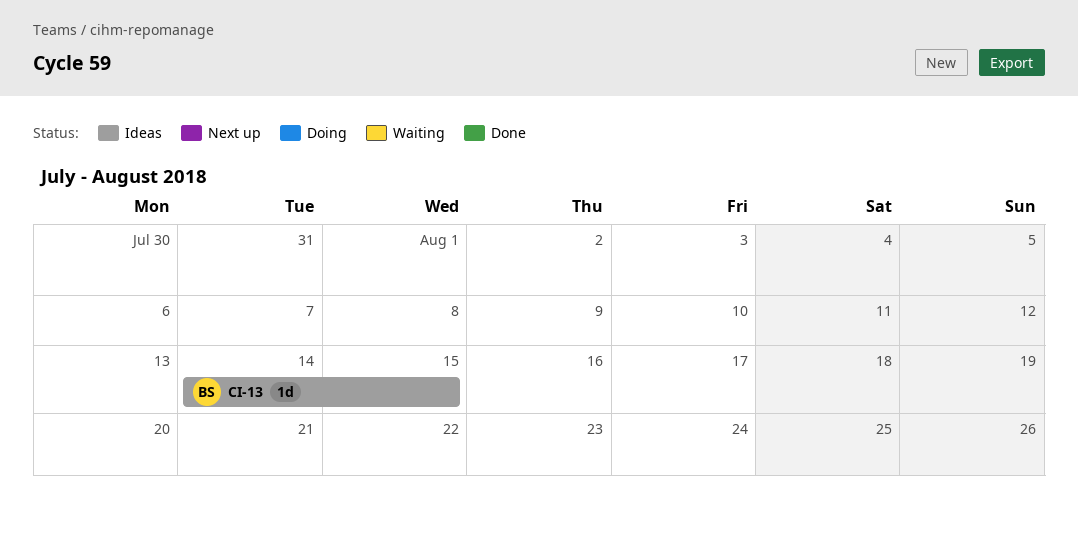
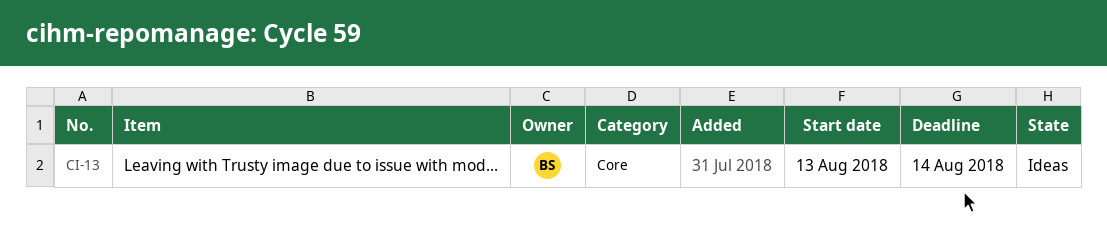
CI-13, start: Aug 14 -> Aug 13
CI-13, due: Aug 15 -> Aug 14

